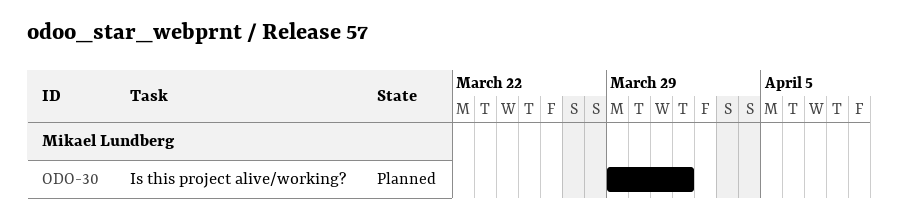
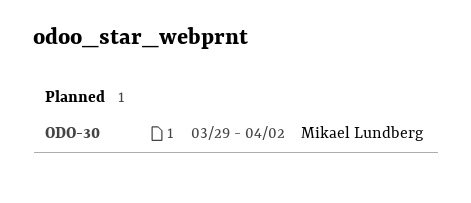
ODO-30, due: Apr 1 -> Apr 2

